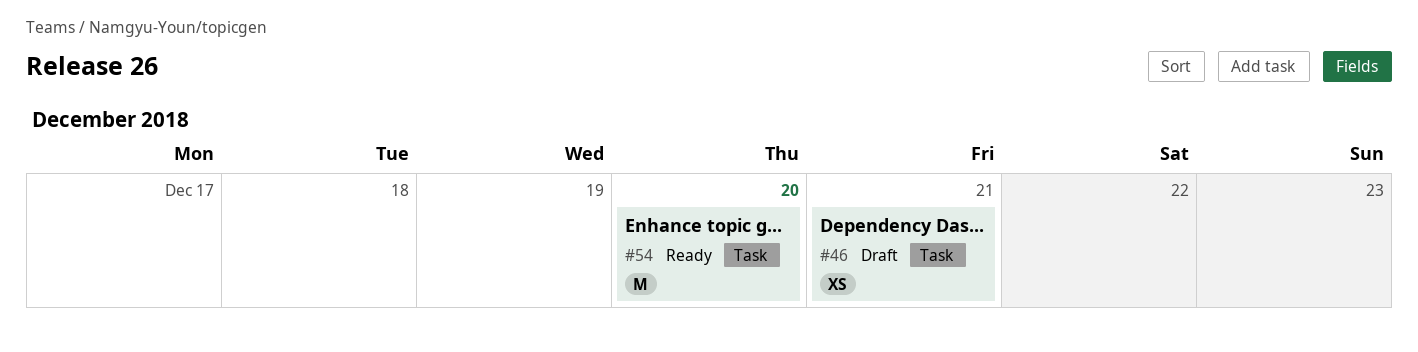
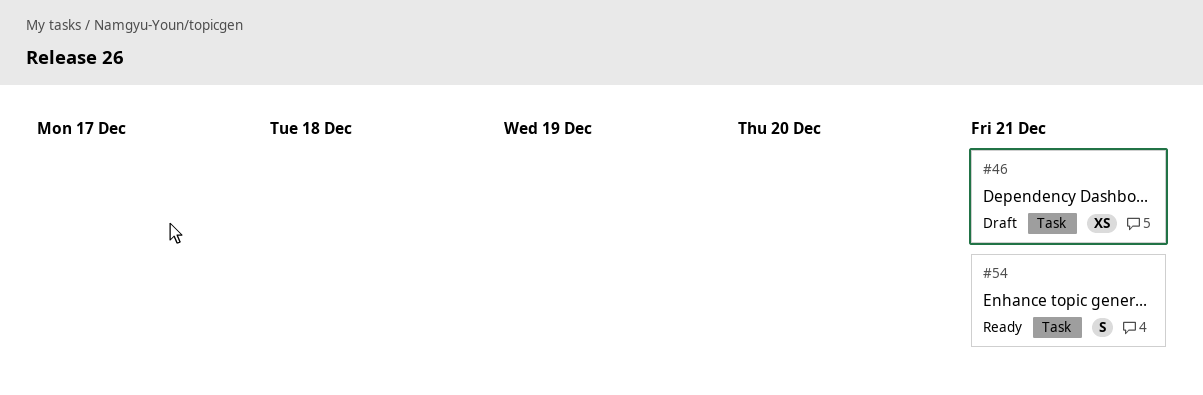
#54, estimate: M -> S
#54, due: Dec 20 -> Dec 21

